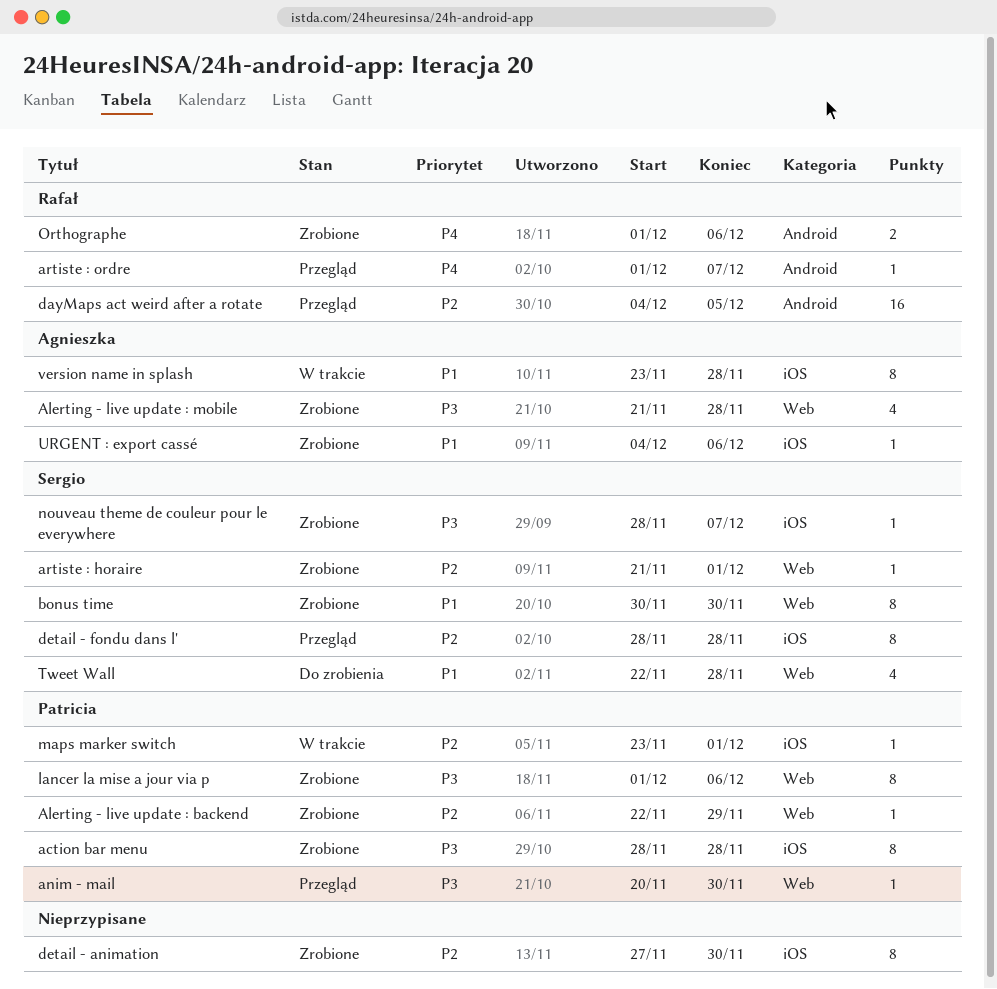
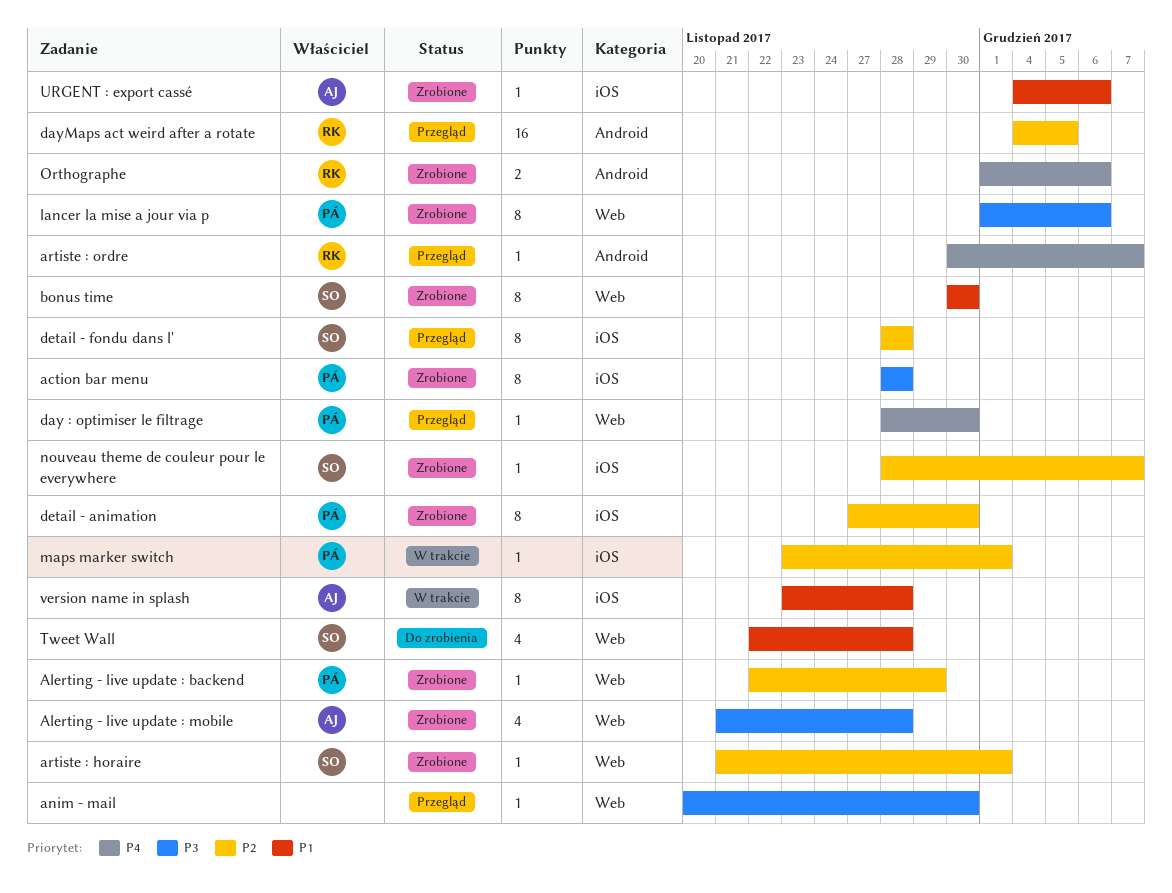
anim - mail, owner: Patricia -> none
artiste : ordre, start: Dec 1 -> Nov 30
day : optimiser le filtrage: none -> present
detail - animation, owner: none -> Patricia
nouveau theme de couleur pour le everywhere, priority: P3 -> P2

